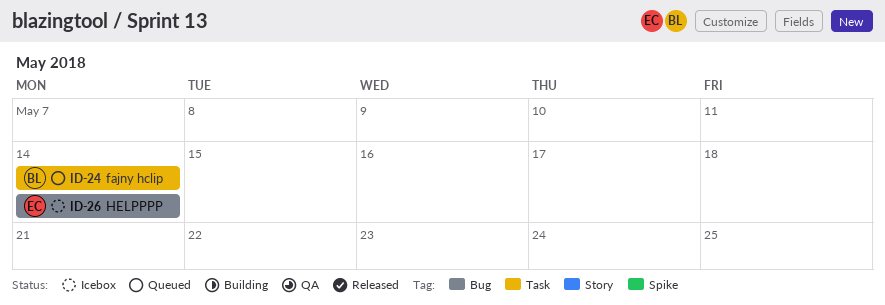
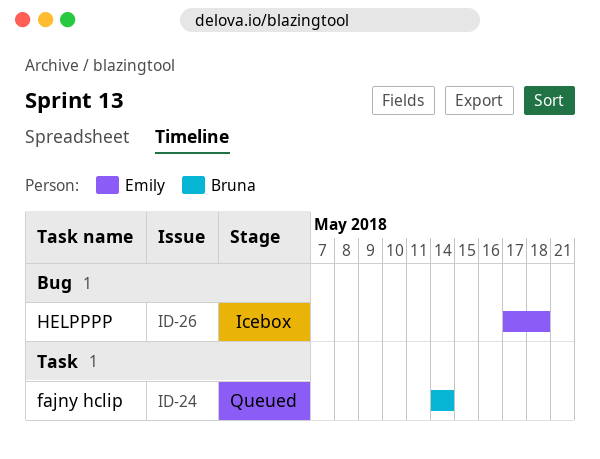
ID-26, start: May 14 -> May 17
ID-26, due: May 14 -> May 18

